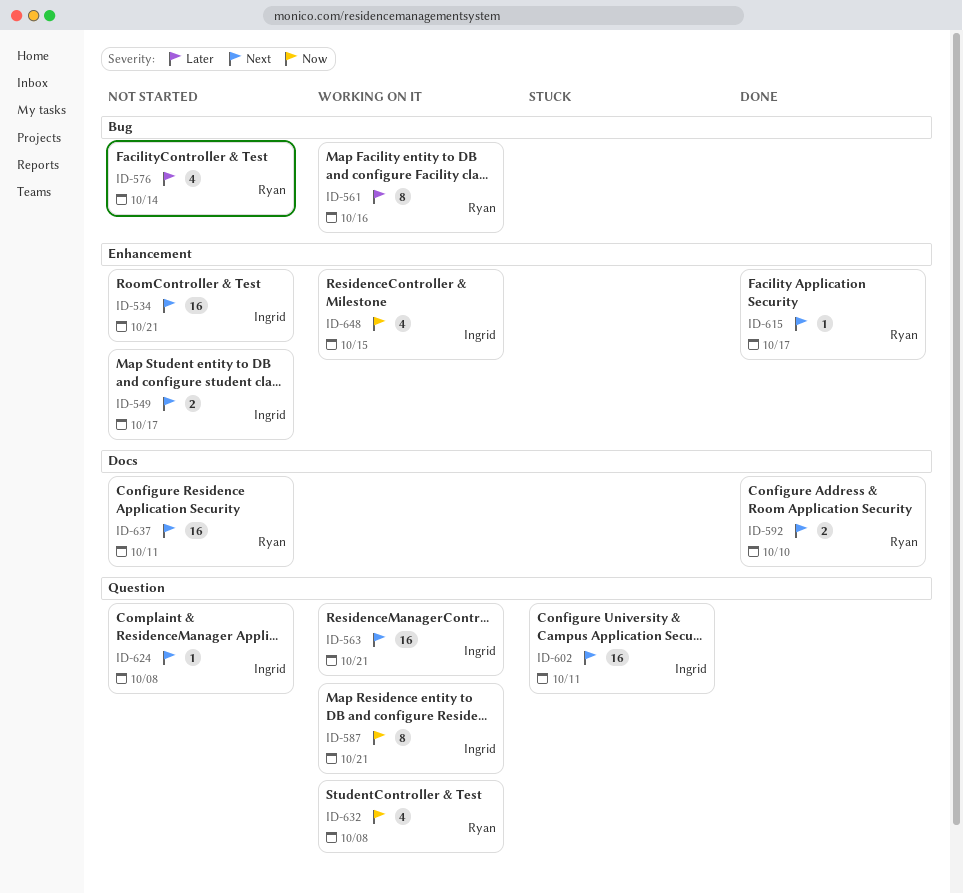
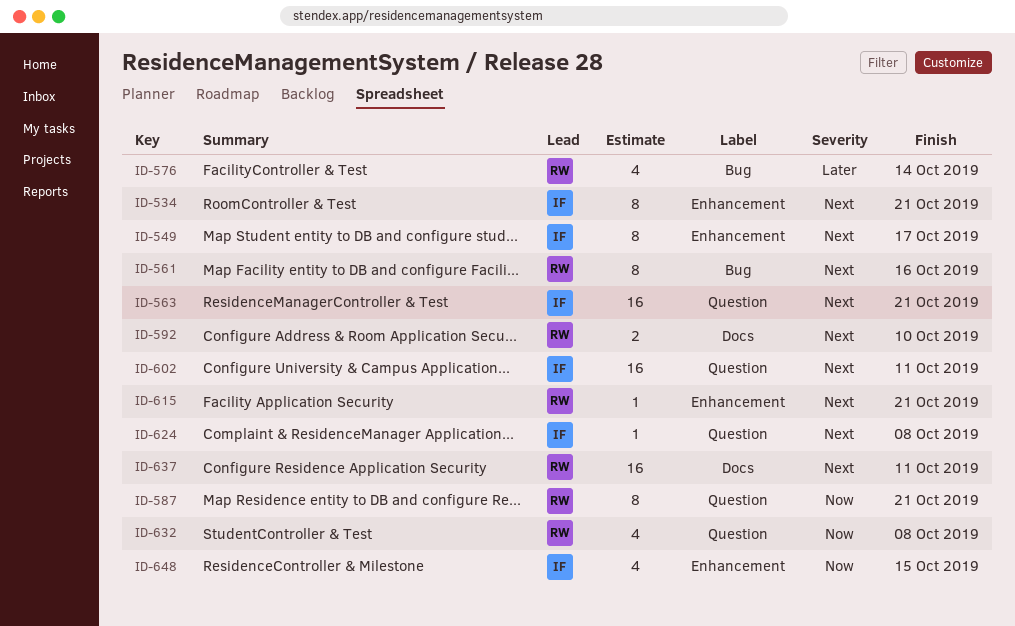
ID-534, estimate: 16 -> 8
ID-549, estimate: 2 -> 8
ID-561, priority: Later -> Next
ID-587, owner: Ingrid -> Ryan
ID-615, due: Oct 17 -> Oct 21

